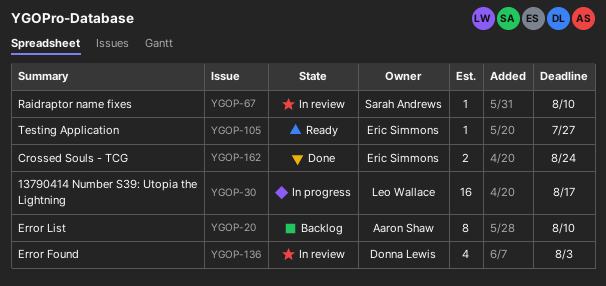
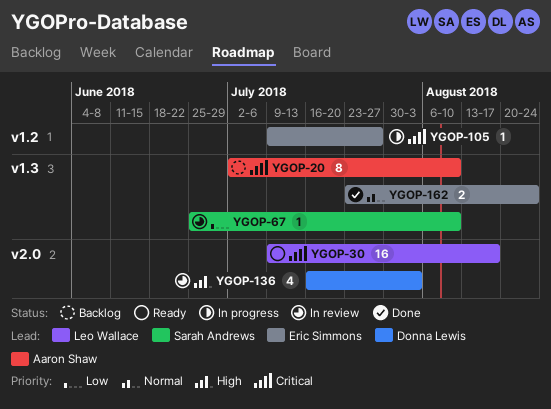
YGOP-30, status: In progress -> Ready
YGOP-105, status: Ready -> In progress

